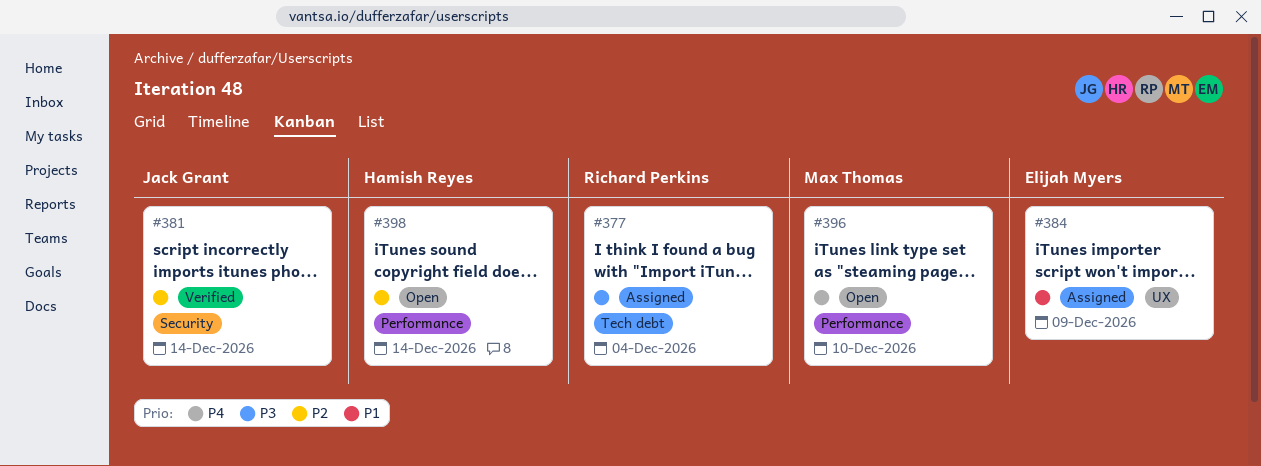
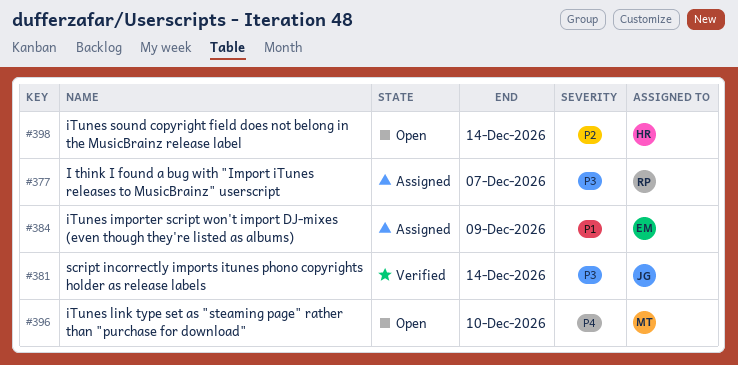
#377, due: Dec 4 -> Dec 7
#381, priority: P2 -> P3

